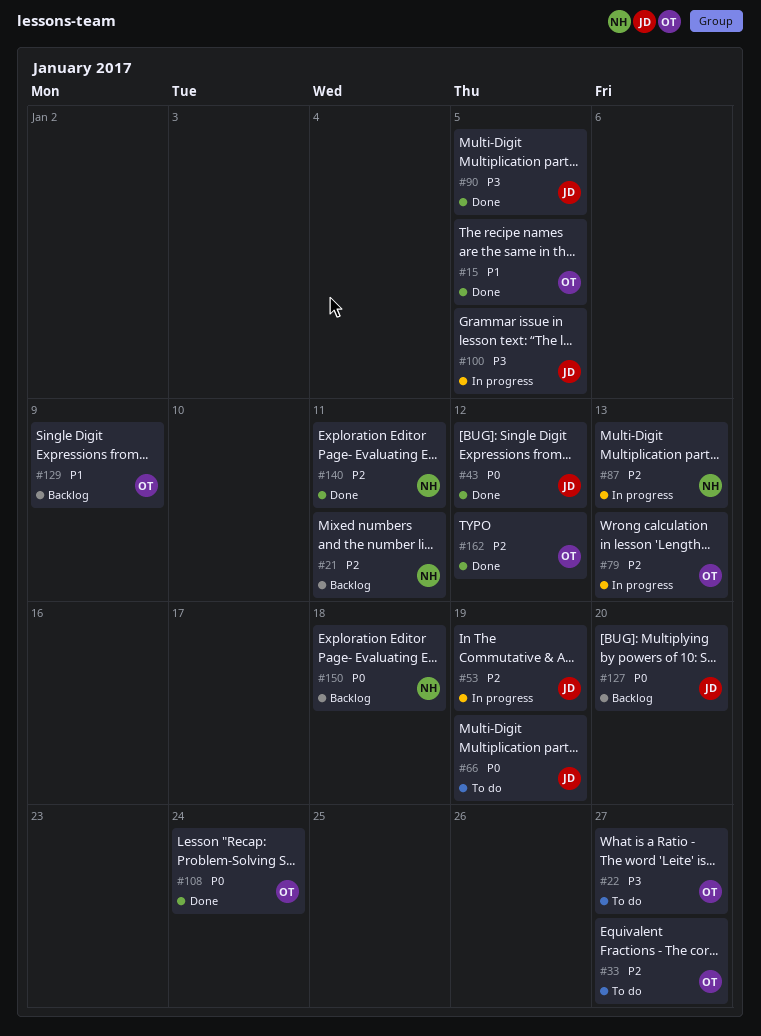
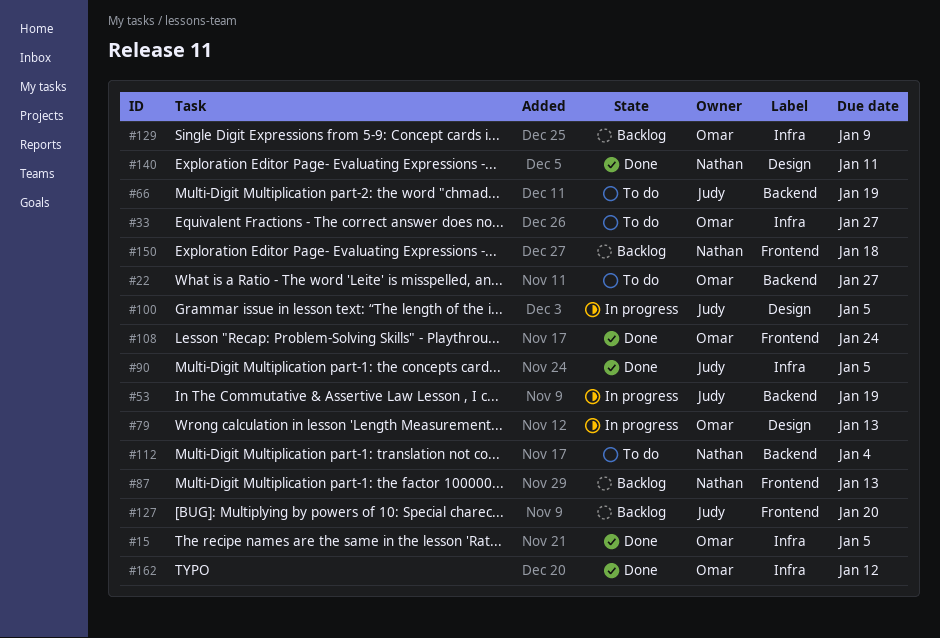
#21: present -> none
#43: present -> none
#87, status: In progress -> Backlog
#112: none -> present

